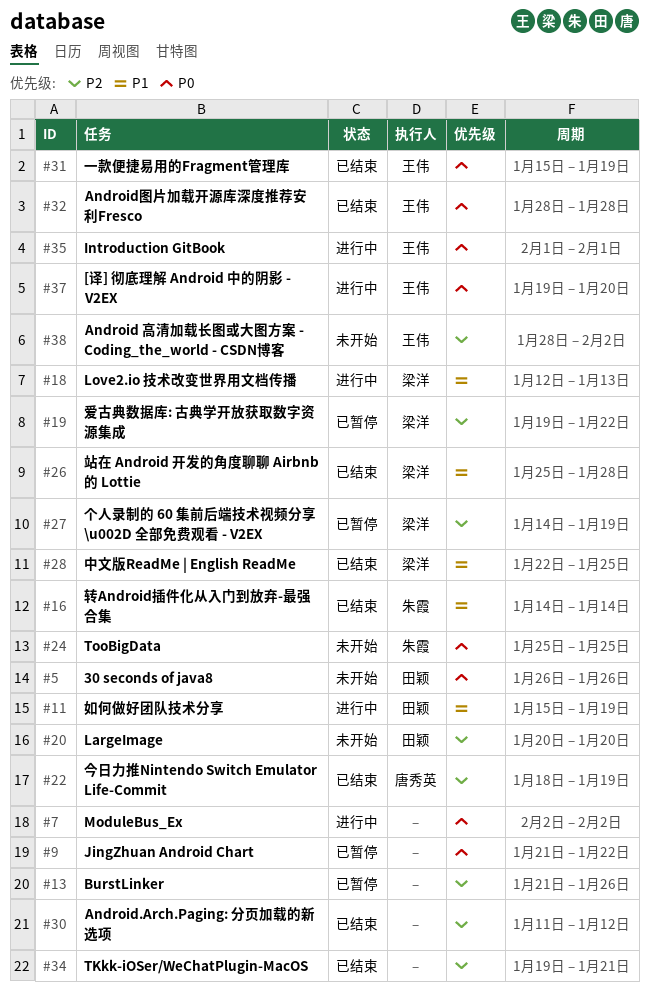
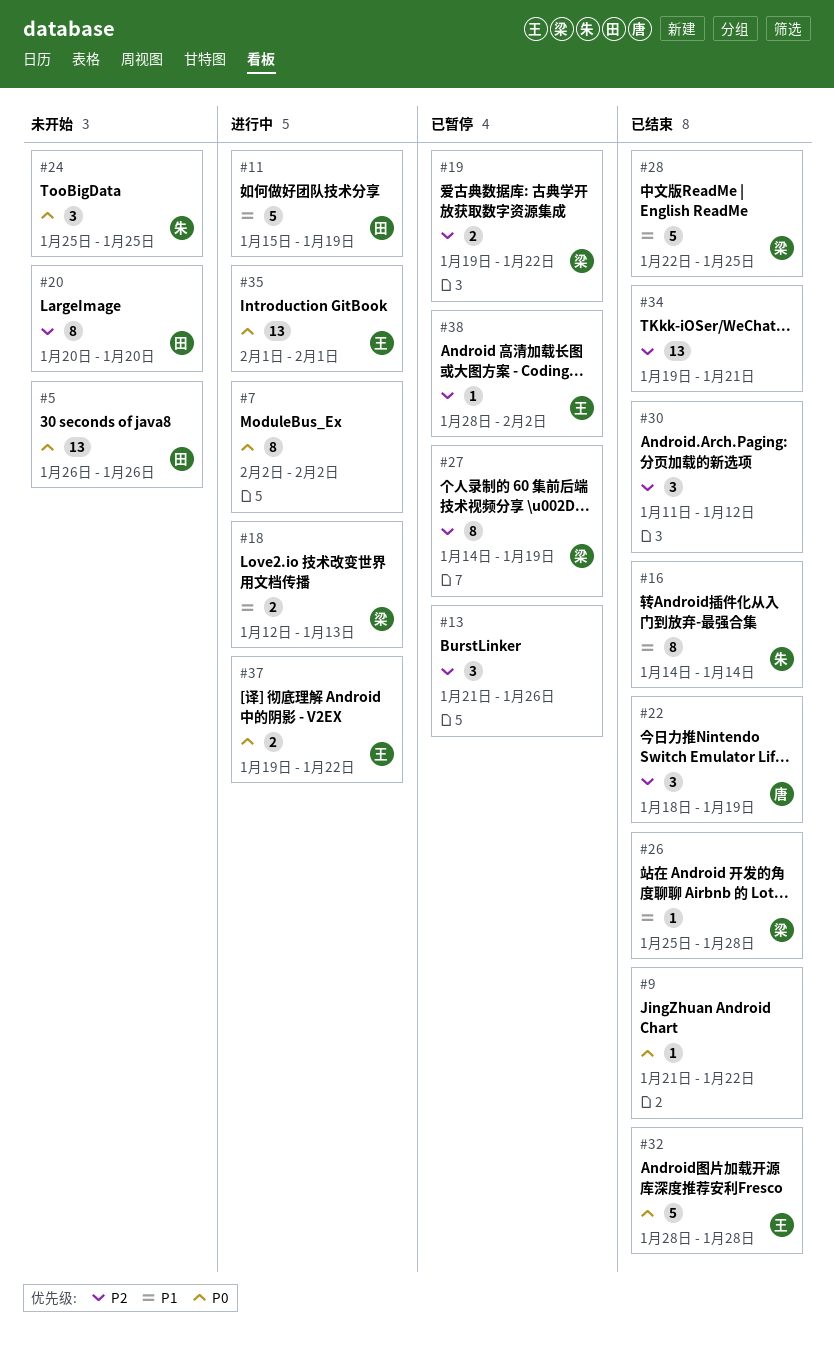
#9, status: 已暂停 -> 已结束
#31: present -> none
#37, due: Jan 20 -> Jan 22
#38, status: 未开始 -> 已暂停

